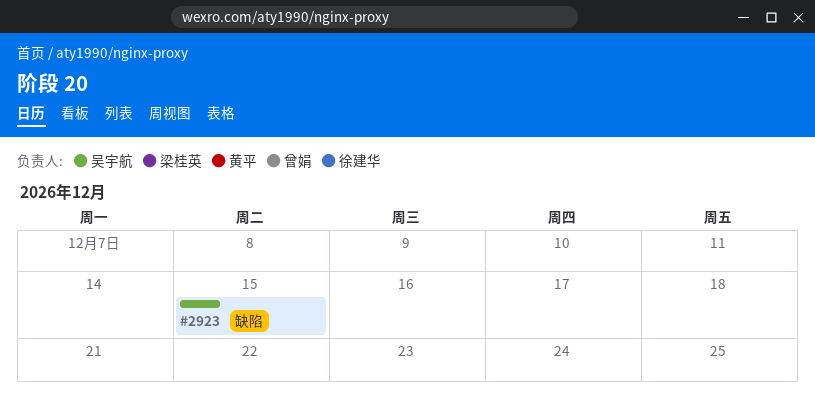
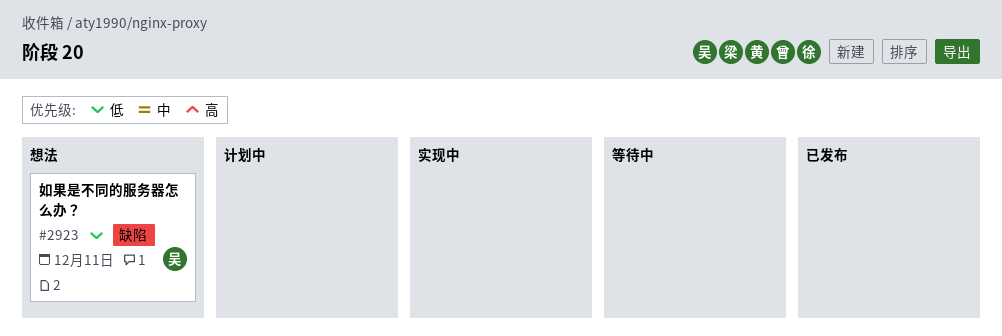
#2923, due: Dec 15 -> Dec 11

